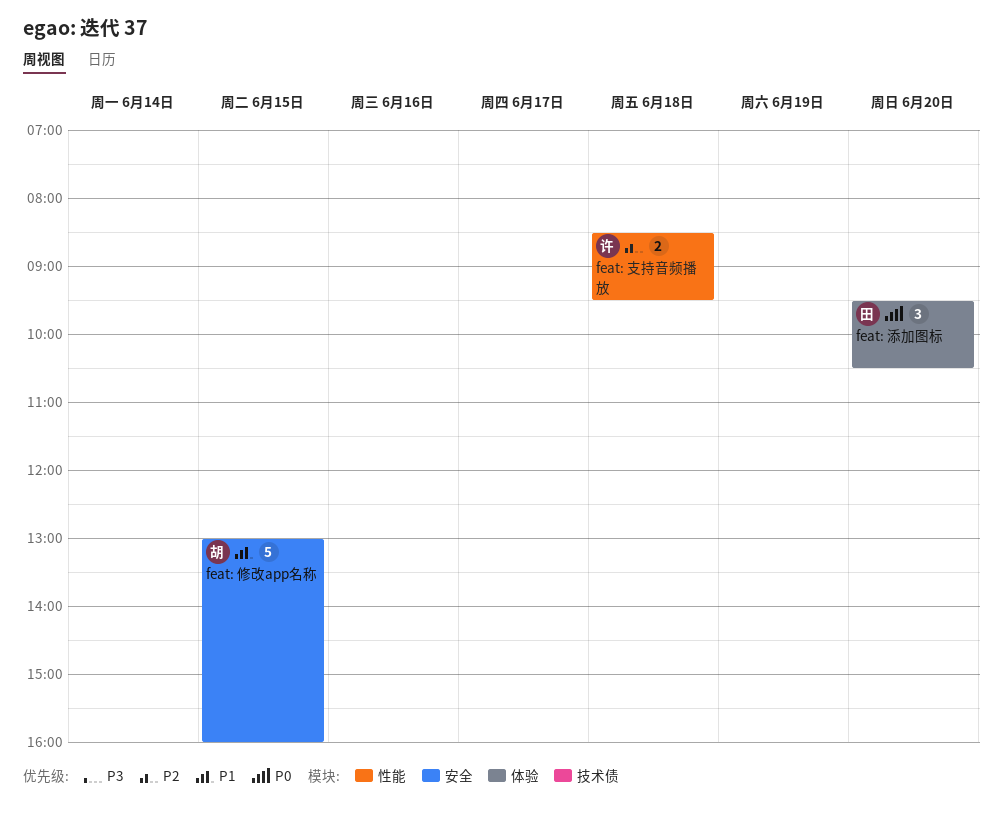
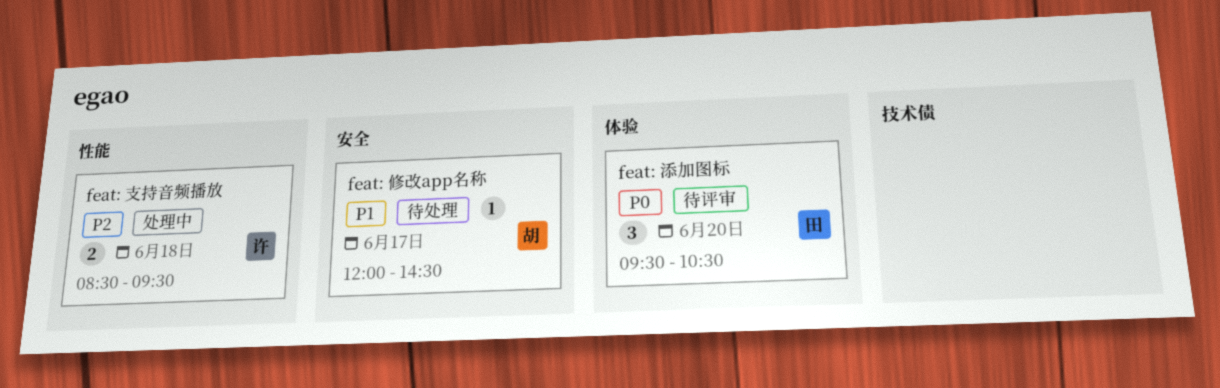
feat: 修改app名称, estimate: 5 -> 1
feat: 修改app名称, day: Jun 15 -> Jun 17
feat: 修改app名称, begins: 13:00 -> 12:00
feat: 修改app名称, ends: 16:00 -> 14:30

